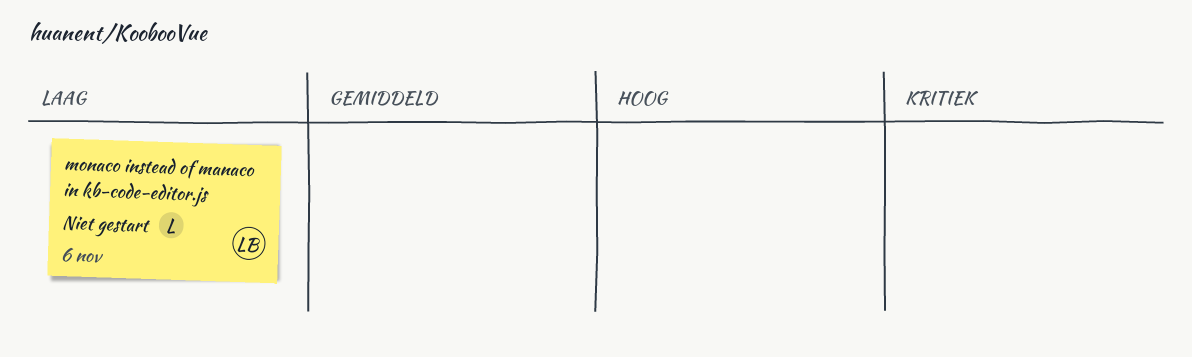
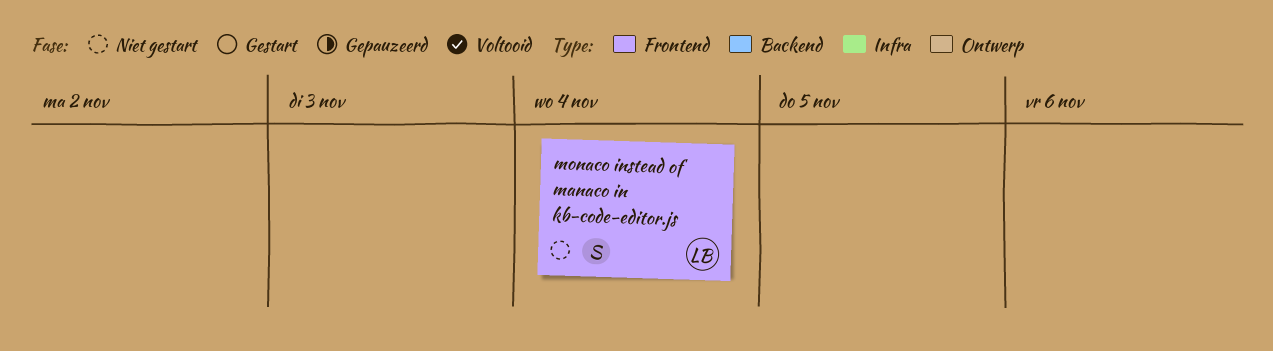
monaco instead of manaco in kb-code-editor.js, estimate: L -> S
monaco instead of manaco in kb-code-editor.js, due: Nov 6 -> Nov 4

